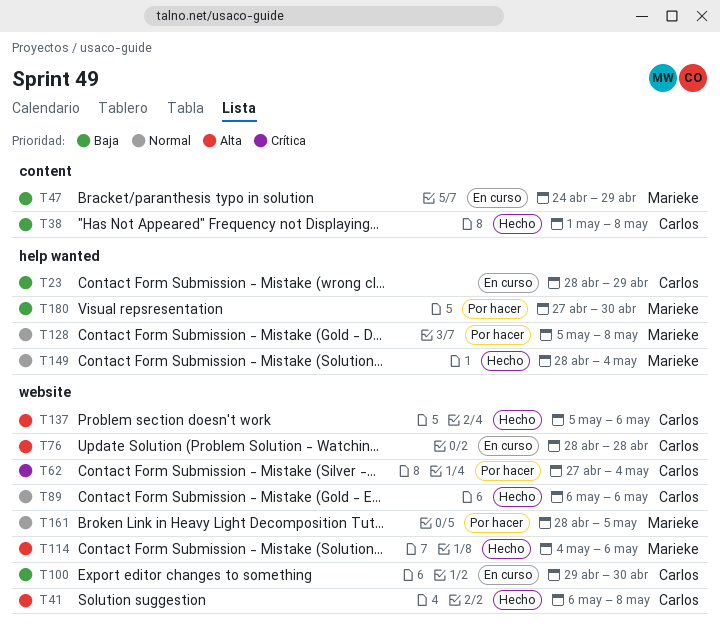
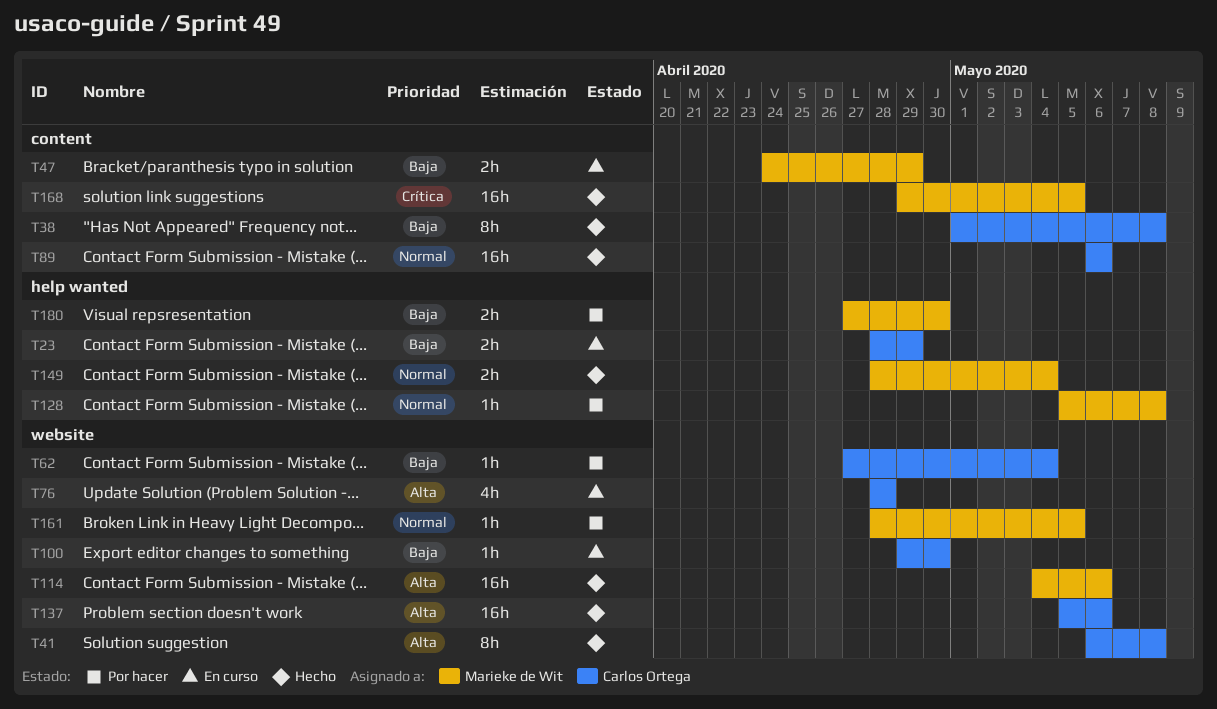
T62, priority: Crítica -> Baja
T89, label: website -> content
T168: none -> present

